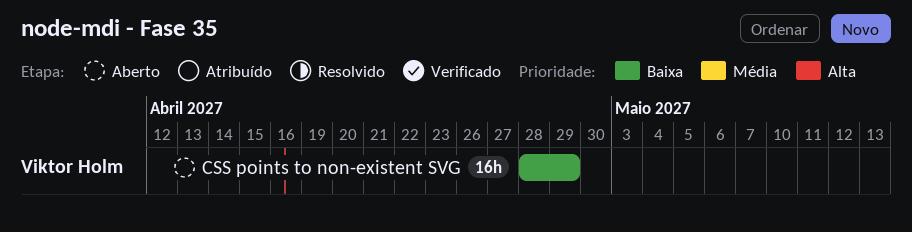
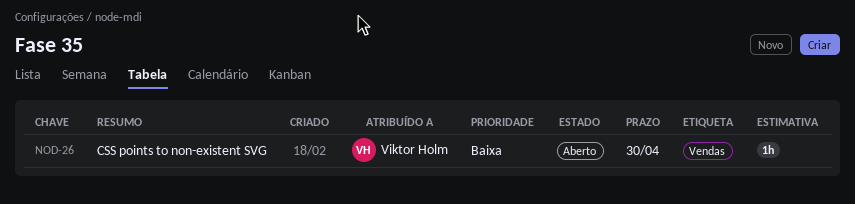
CSS points to non-existent SVG, estimate: 16h -> 1h
CSS points to non-existent SVG, due: Apr 29 -> Apr 30

